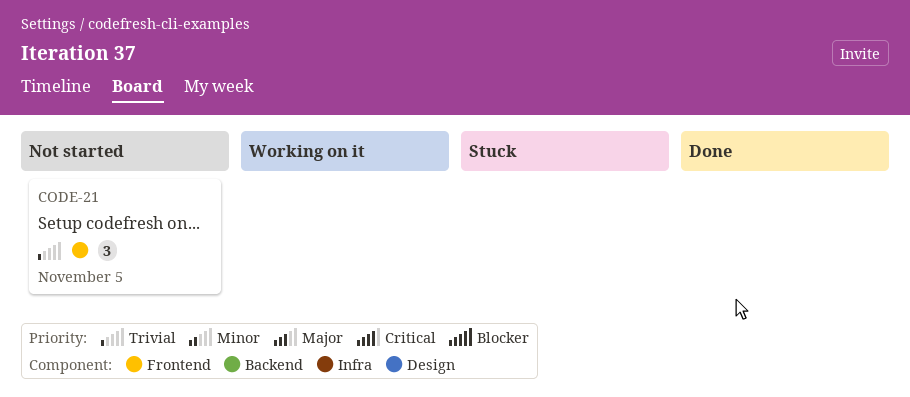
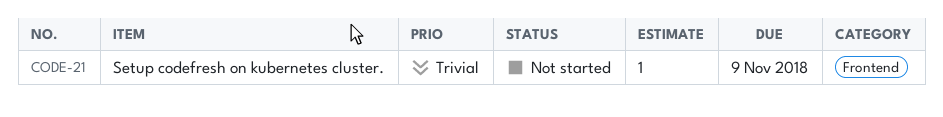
CODE-21, estimate: 3 -> 1
CODE-21, due: Nov 5 -> Nov 9

